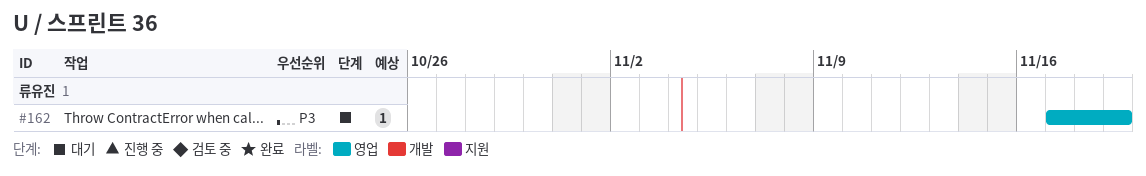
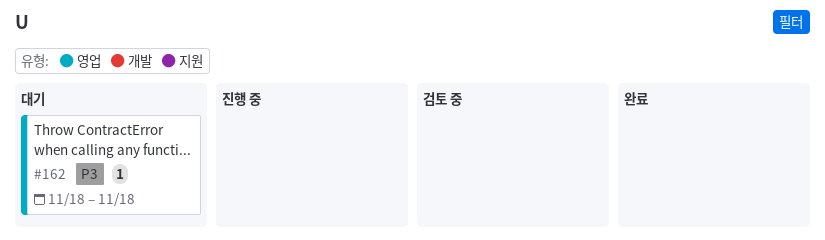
#162, start: Nov 17 -> Nov 18
#162, due: Nov 19 -> Nov 18

